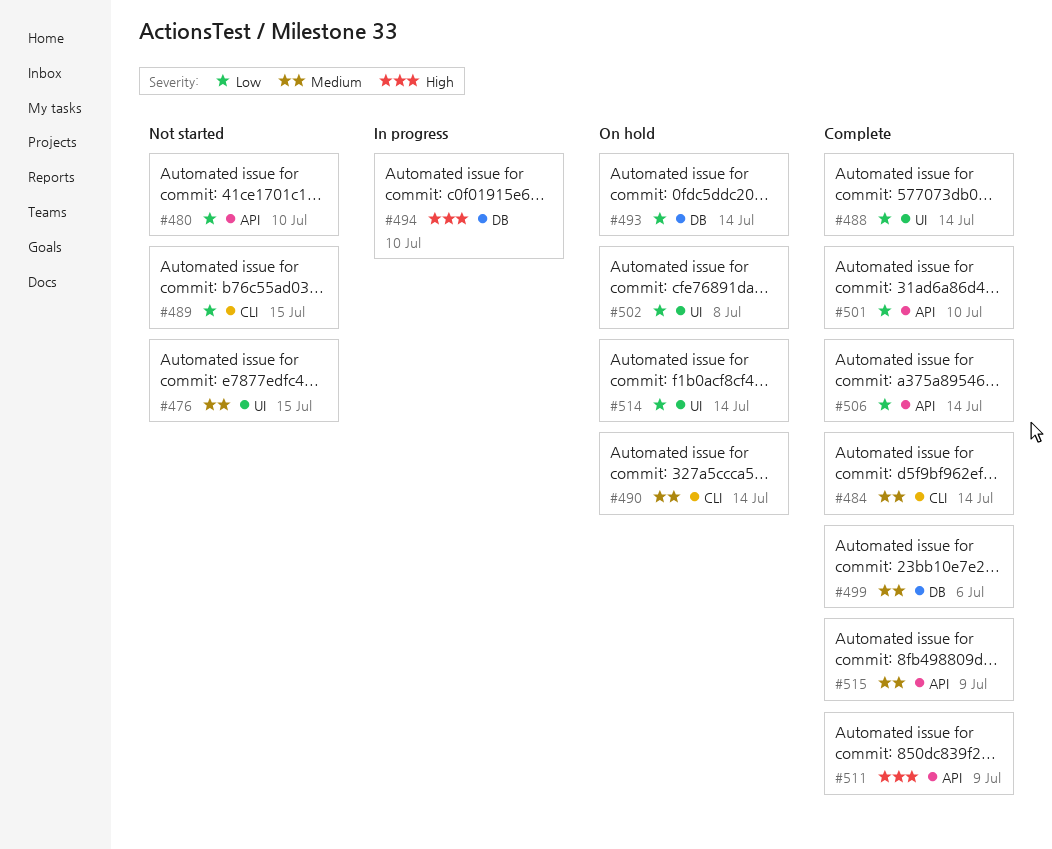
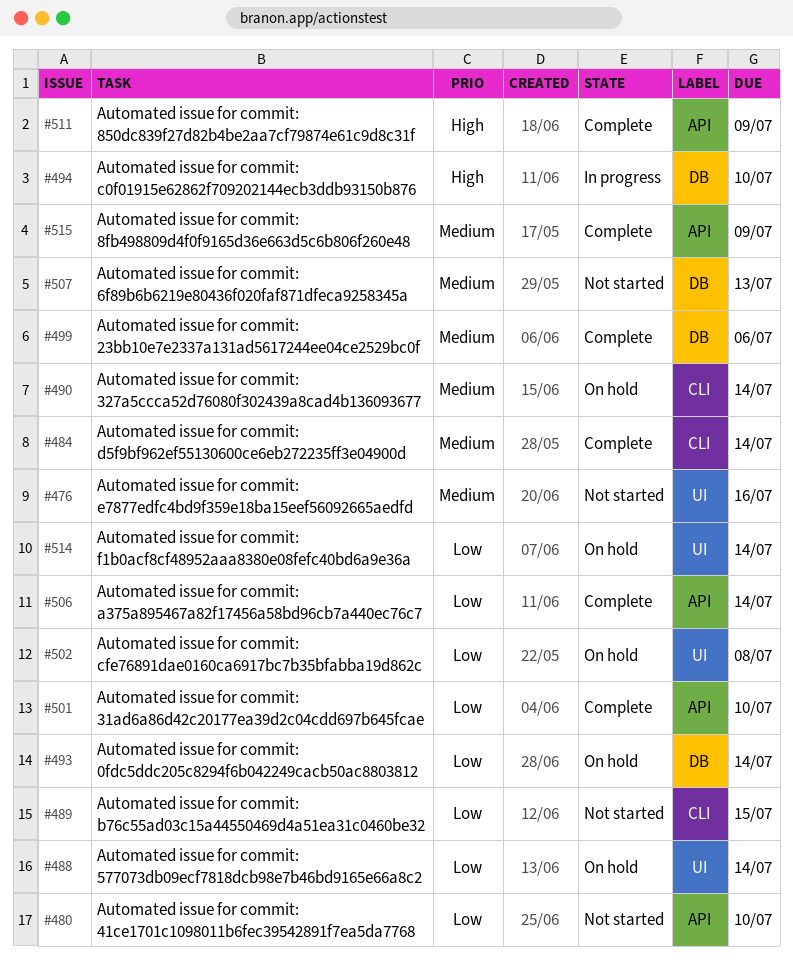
#476, due: Jul 15 -> Jul 16
#488, status: Complete -> On hold
#507: none -> present

